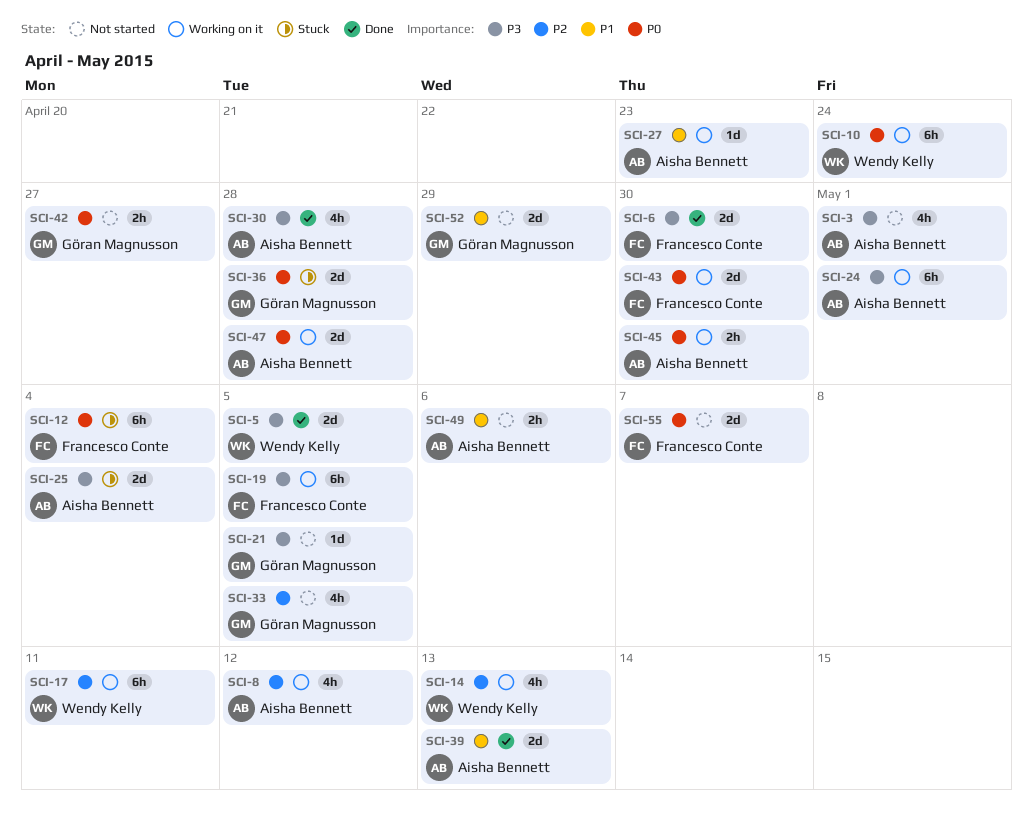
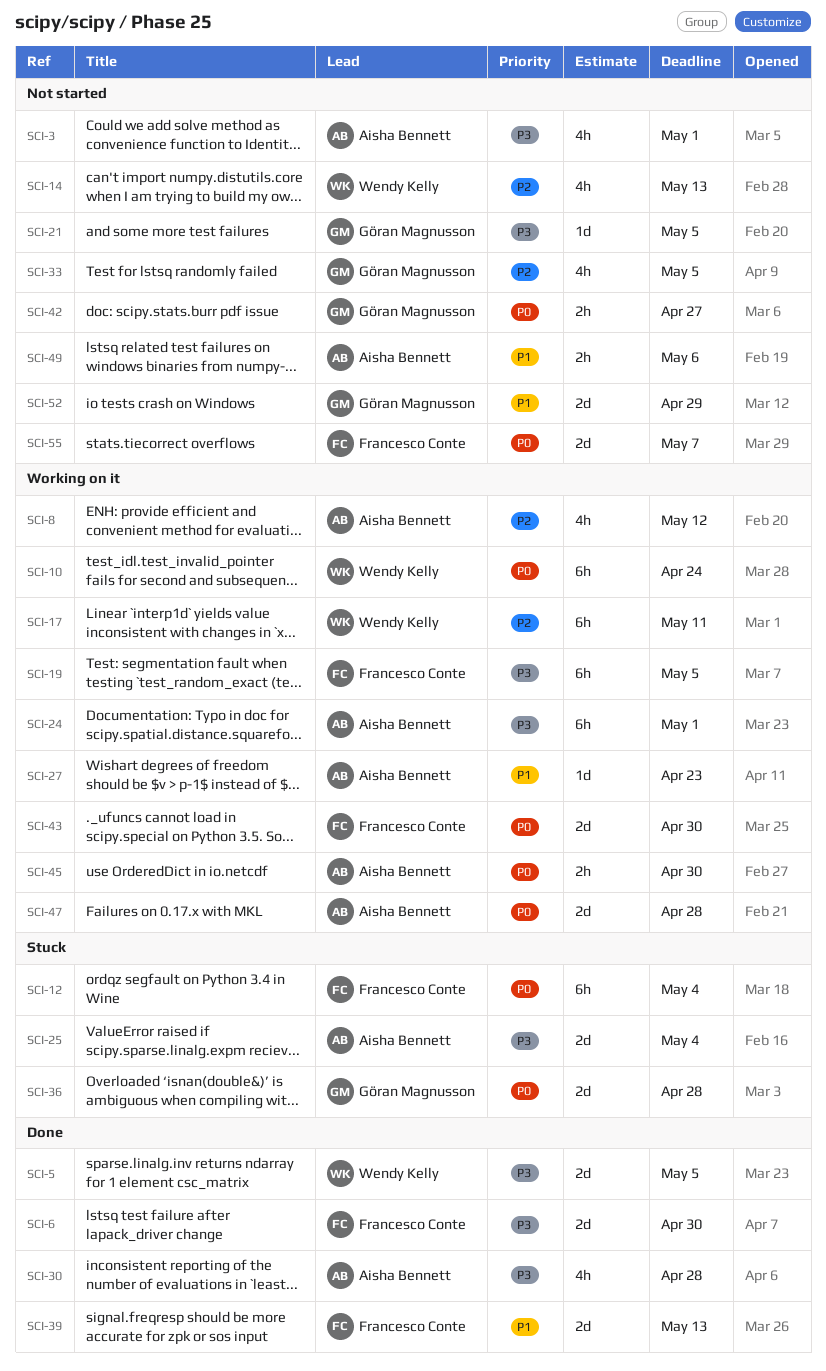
SCI-14, status: Working on it -> Not started
SCI-39, owner: Aisha Bennett -> Francesco Conte

